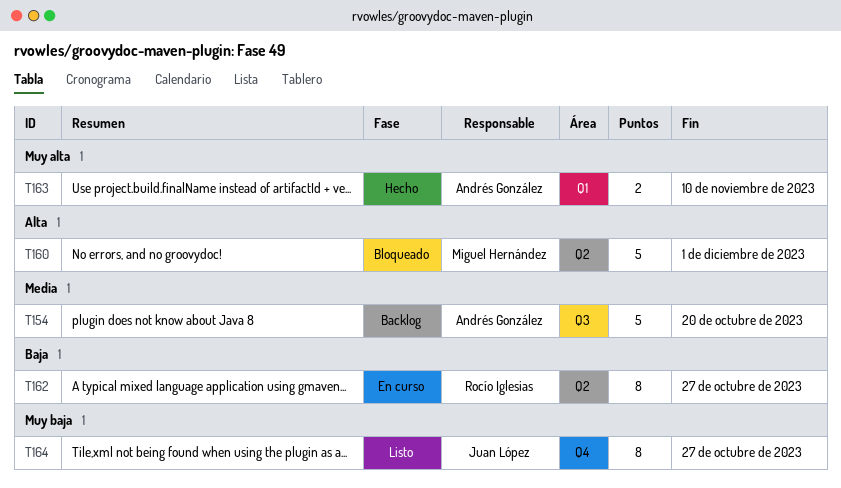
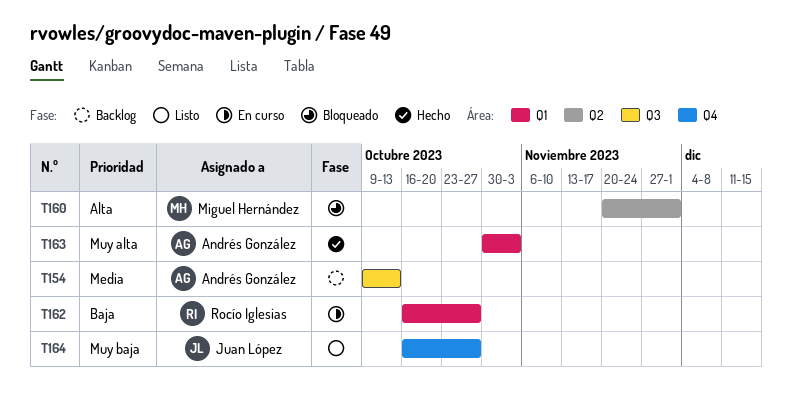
T154, due: Oct 20 -> Oct 13
T162, label: Q2 -> Q1
T163, due: Nov 10 -> Nov 3

